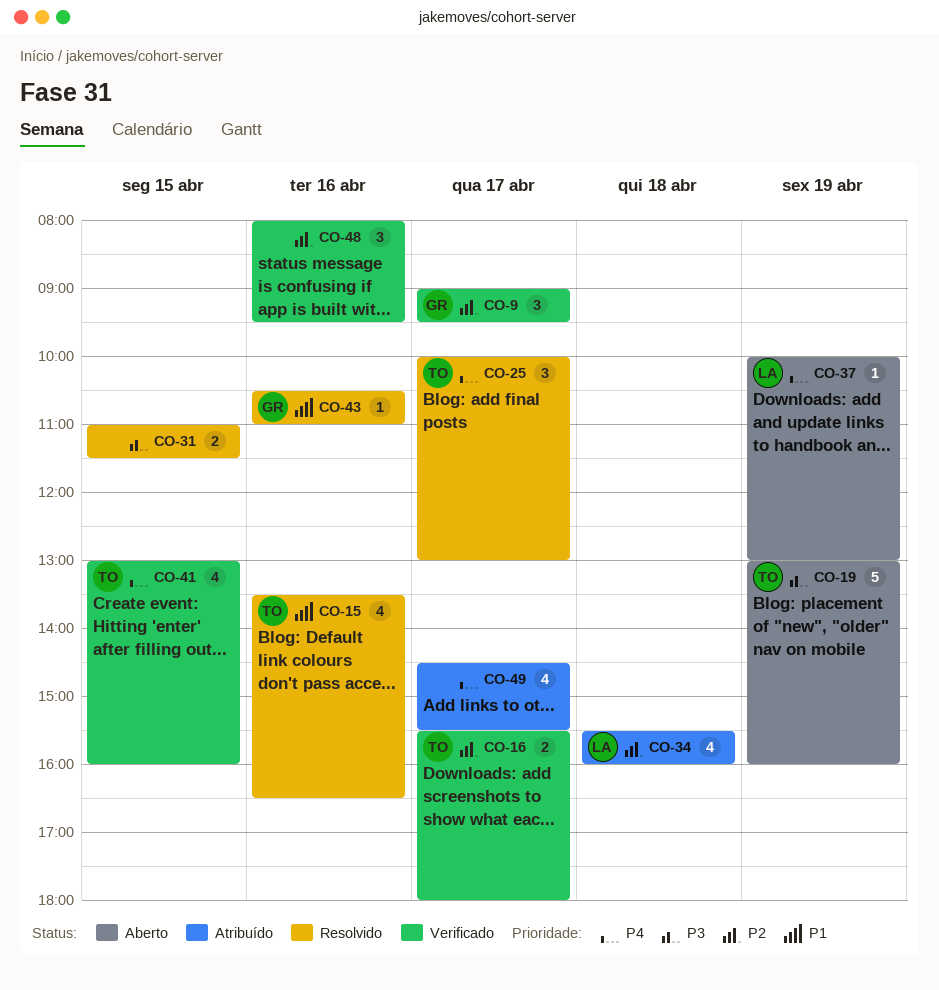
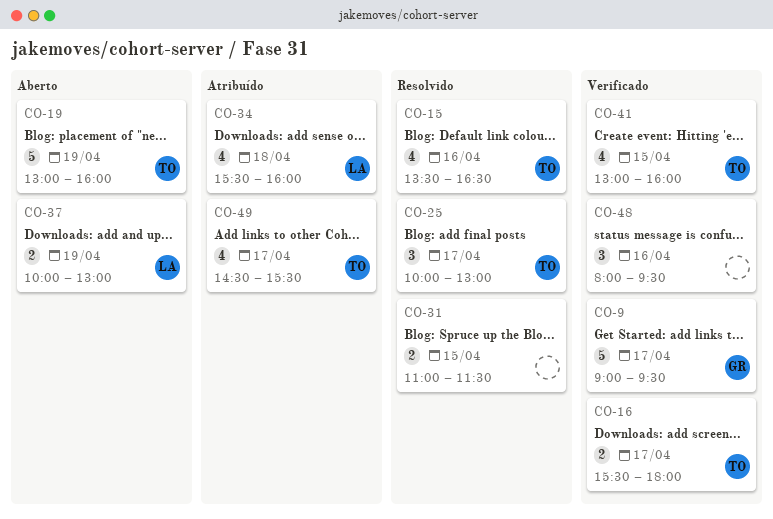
CO-9, estimate: 3 -> 5
CO-37, estimate: 1 -> 2
CO-43: present -> none
CO-49, owner: none -> TO

